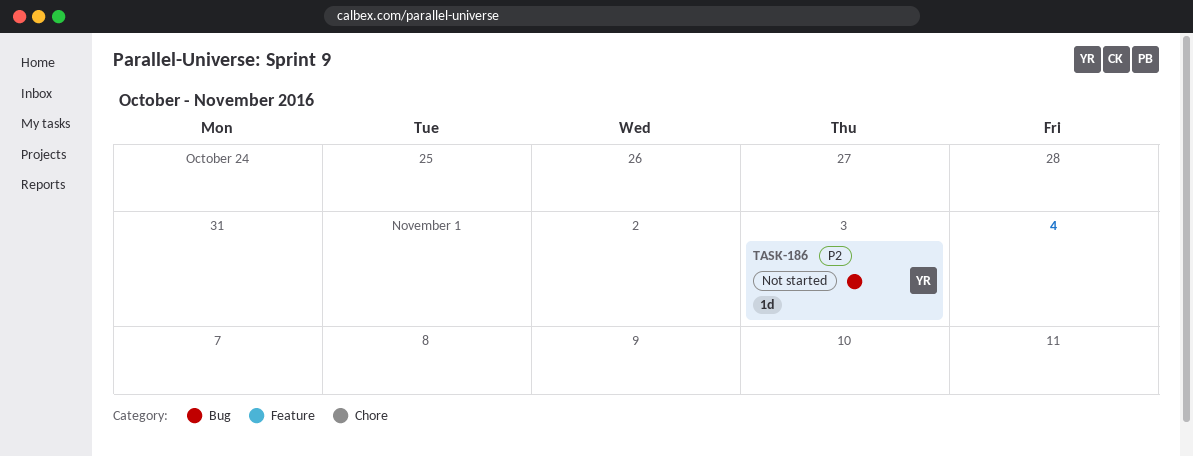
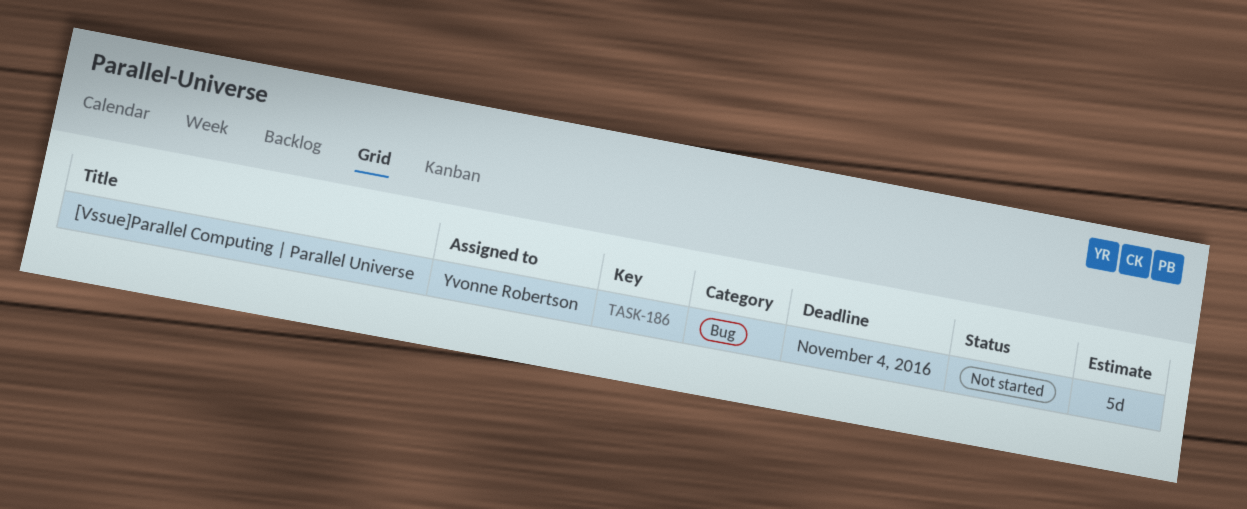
TASK-186, estimate: 1d -> 5d
TASK-186, due: Nov 3 -> Nov 4

